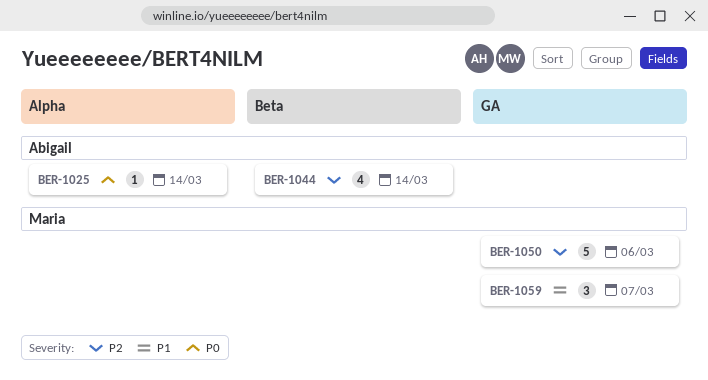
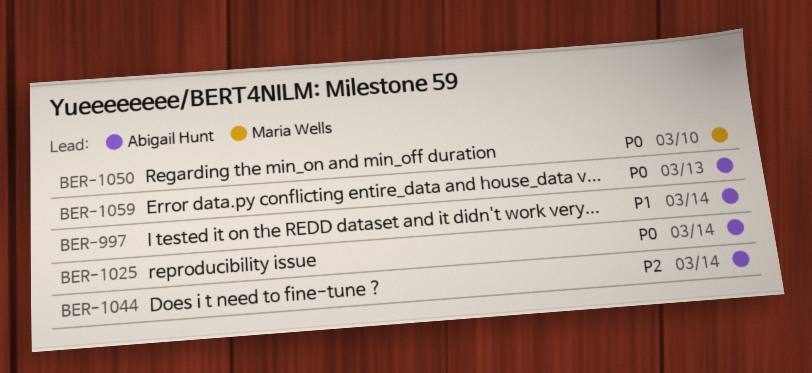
BER-997: none -> present
BER-1050, priority: P2 -> P0
BER-1050, due: Mar 6 -> Mar 10
BER-1059, owner: Maria Wells -> Abigail Hunt
BER-1059, priority: P1 -> P0
BER-1059, due: Mar 7 -> Mar 13

